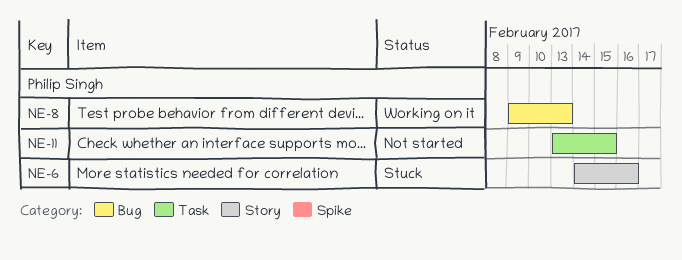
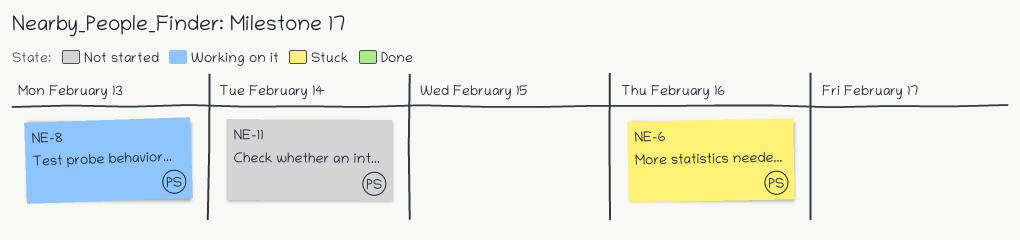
NE-11, due: Feb 15 -> Feb 14

